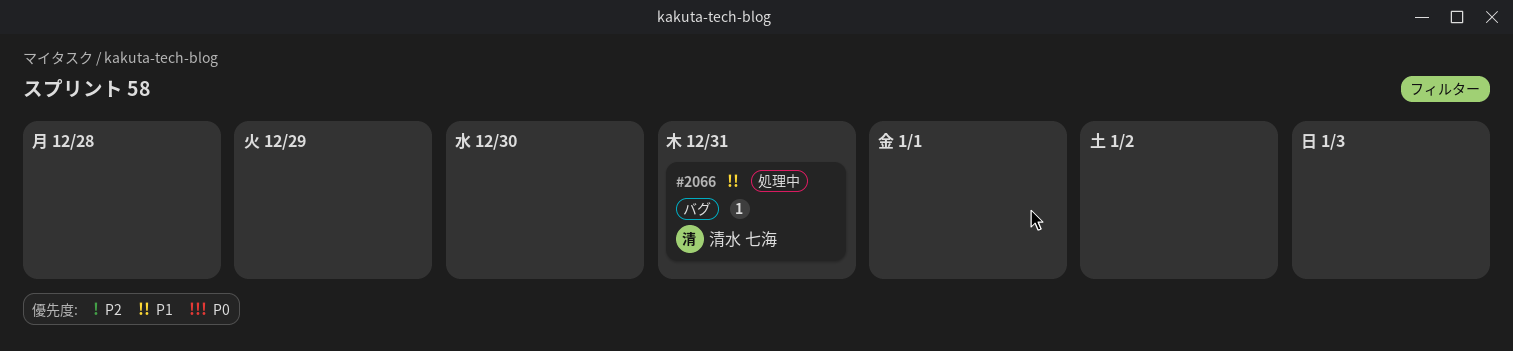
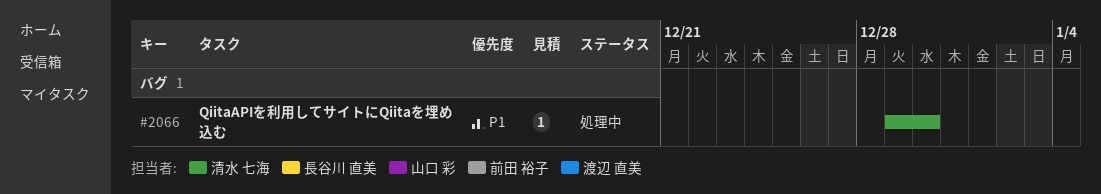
#2066, due: Dec 31 -> Dec 30

